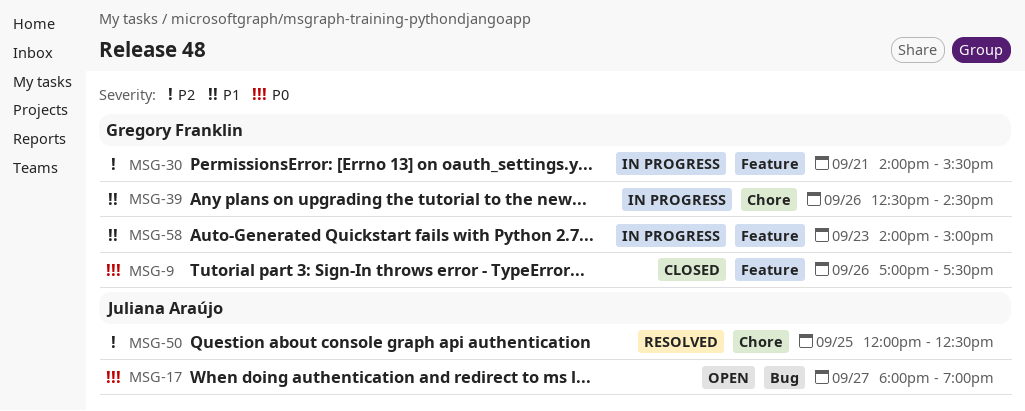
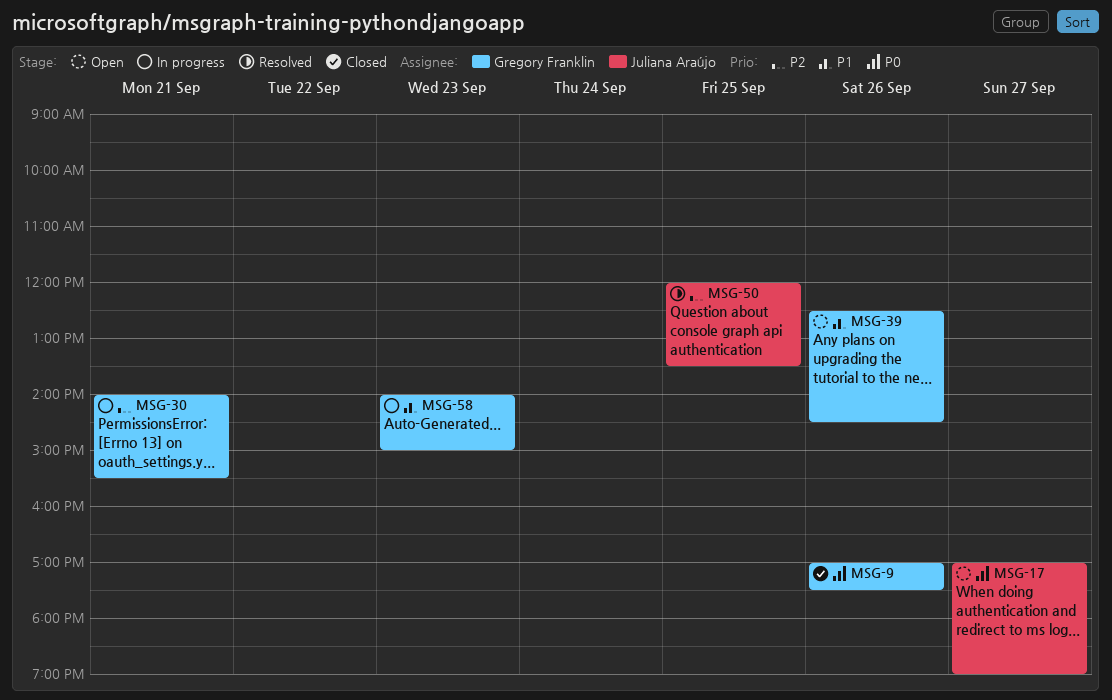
MSG-17, begins: 18:00 -> 17:00
MSG-39, status: In progress -> Open
MSG-50, ends: 12:30 -> 13:30

